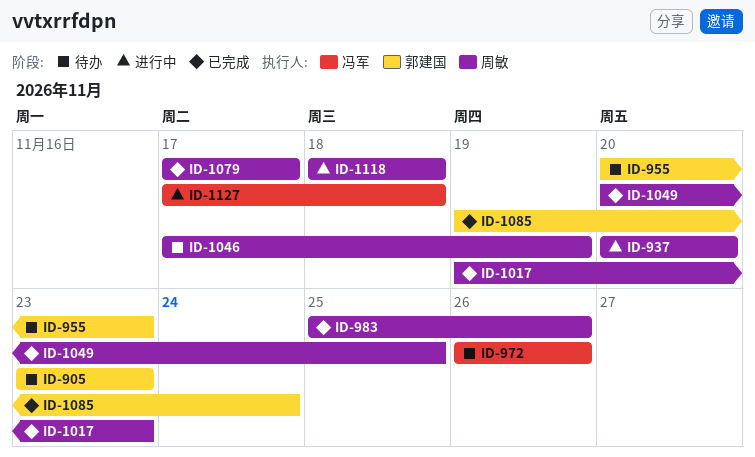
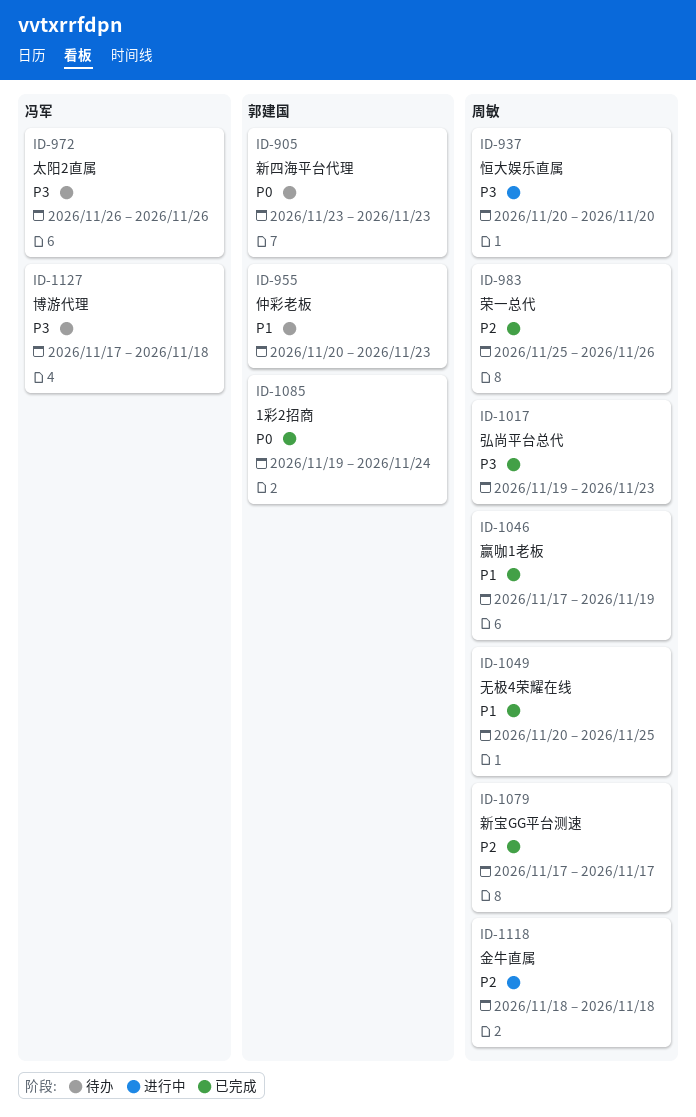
ID-1046, status: 待办 -> 已完成
ID-1127, status: 进行中 -> 待办

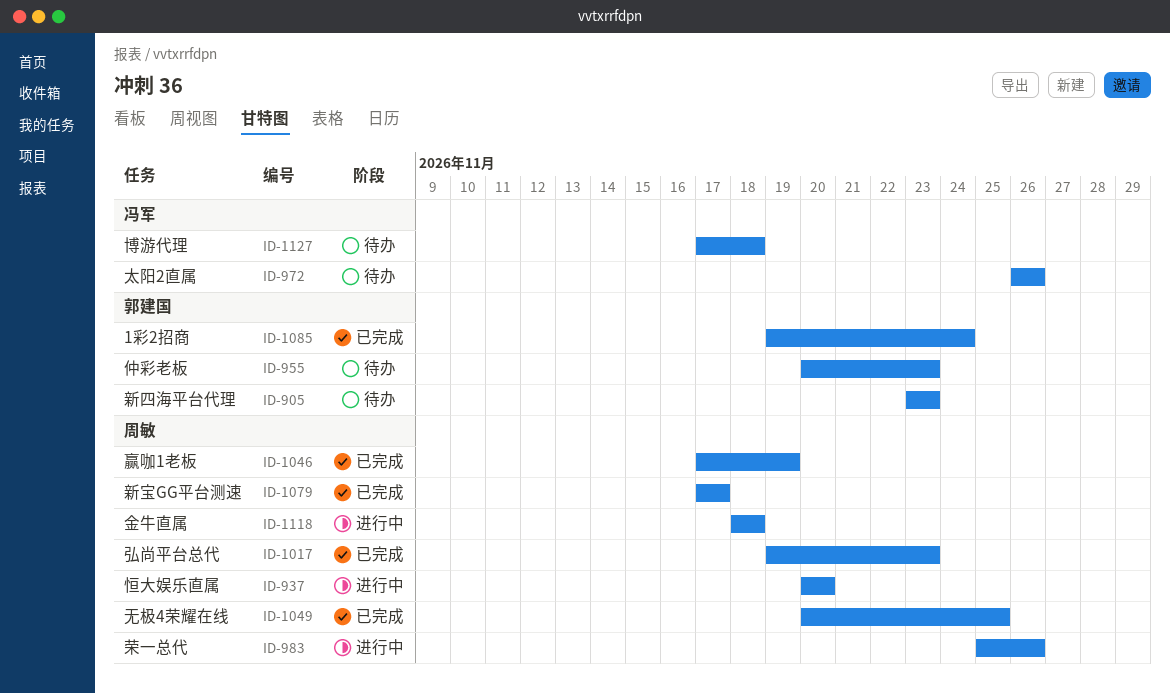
ID-983, status: 已完成 -> 进行中

